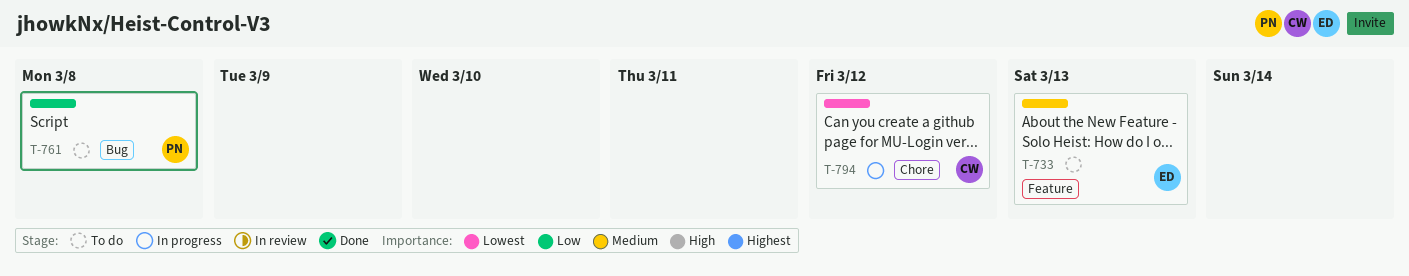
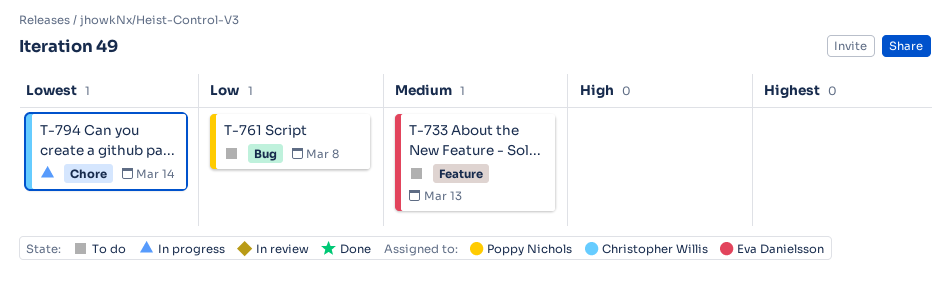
T-794, due: Mar 12 -> Mar 14

